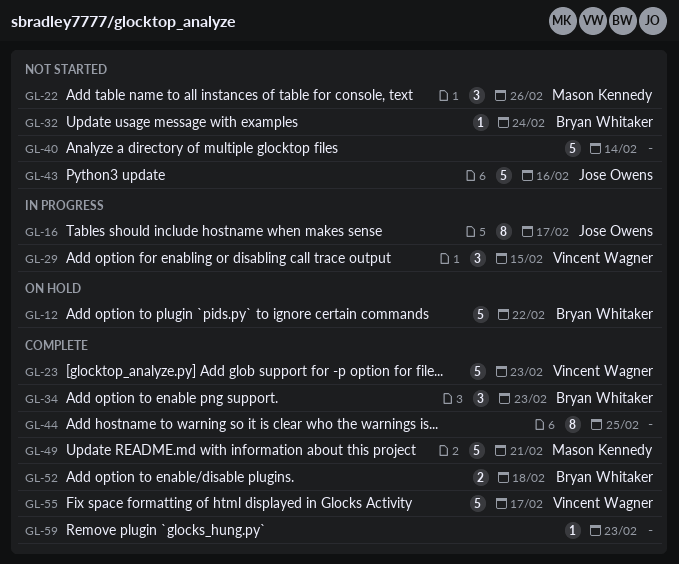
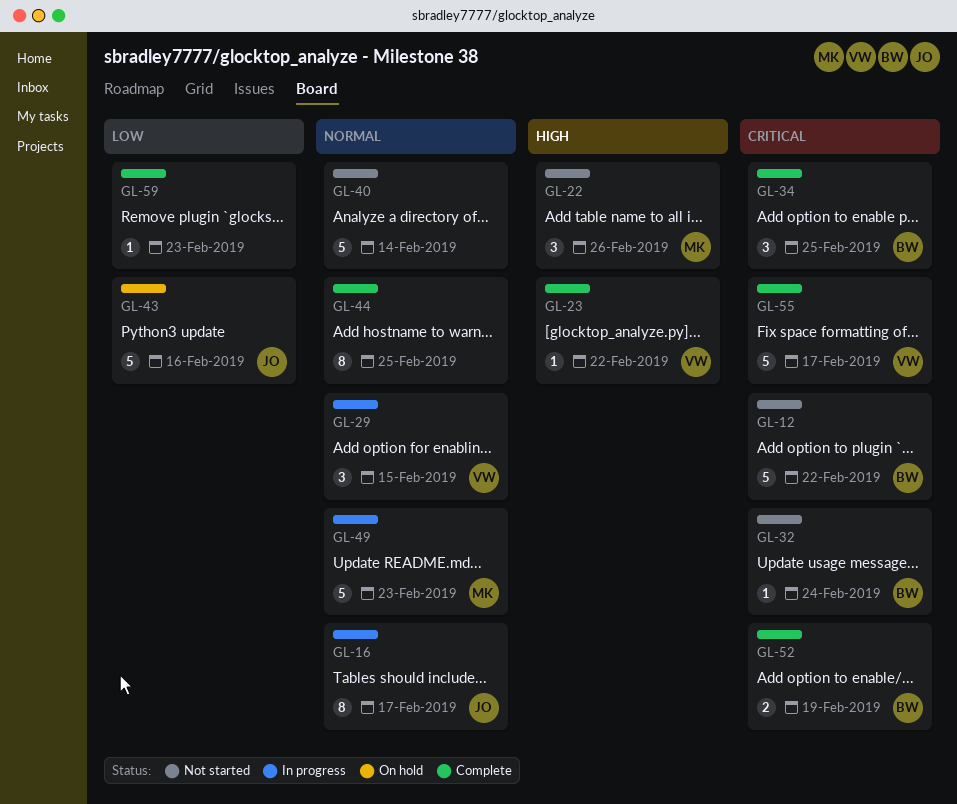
GL-12, status: On hold -> Not started
GL-23, estimate: 5 -> 1
GL-23, due: Feb 23 -> Feb 22
GL-34, due: Feb 23 -> Feb 25
GL-43, status: Not started -> On hold
GL-49, status: Complete -> In progress
GL-49, due: Feb 21 -> Feb 23
GL-52, due: Feb 18 -> Feb 19

